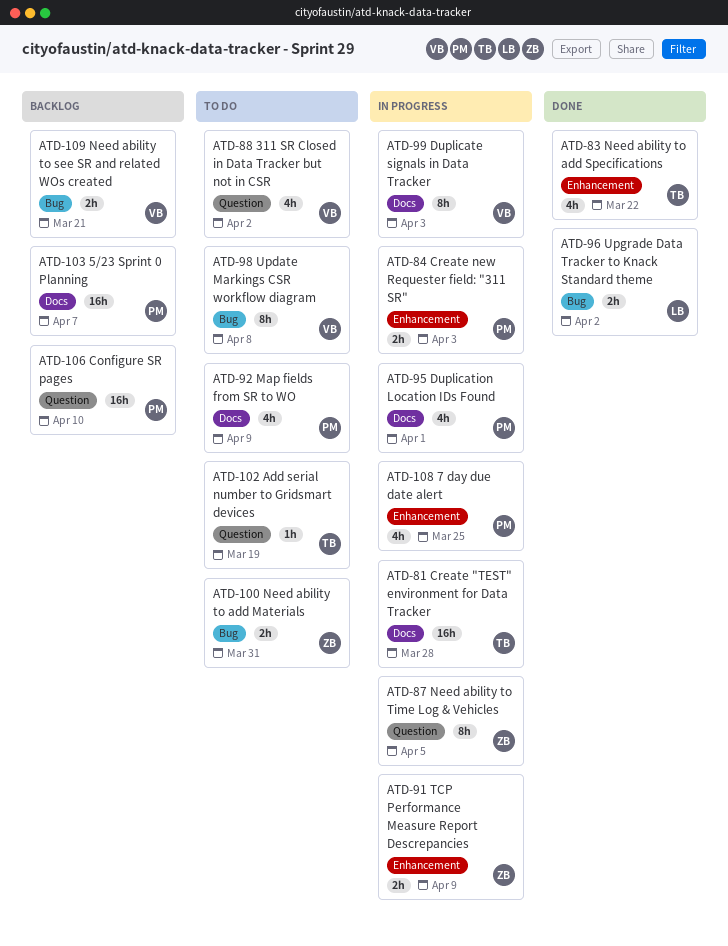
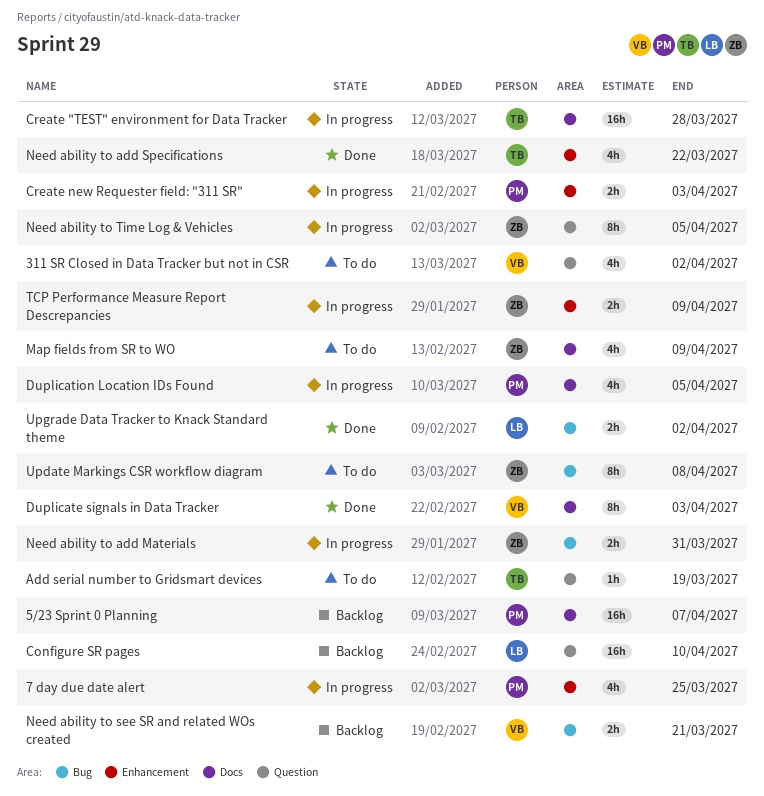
Configure SR pages, owner: PM -> LB
Duplicate signals in Data Tracker, status: In progress -> Done
Duplication Location IDs Found, due: Apr 1 -> Apr 5
Map fields from SR to WO, owner: PM -> ZB
Need ability to add Materials, status: To do -> In progress
Update Markings CSR workflow diagram, owner: VB -> ZB

